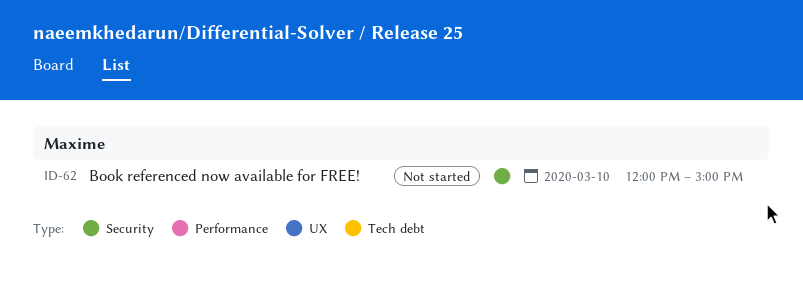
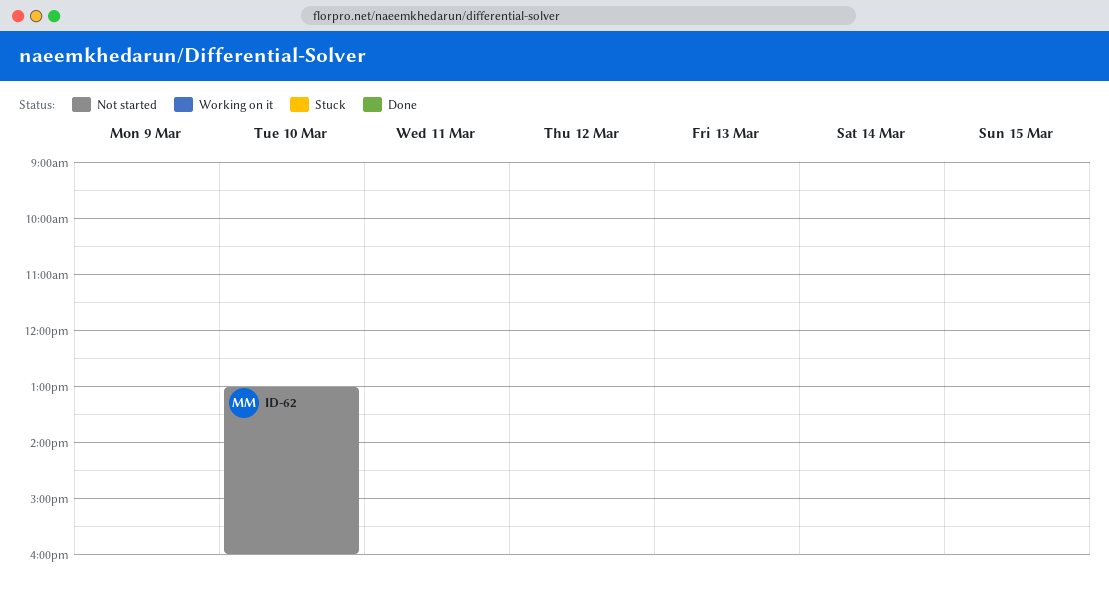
ID-62, begins: 12:00 -> 13:00
ID-62, ends: 15:00 -> 16:00

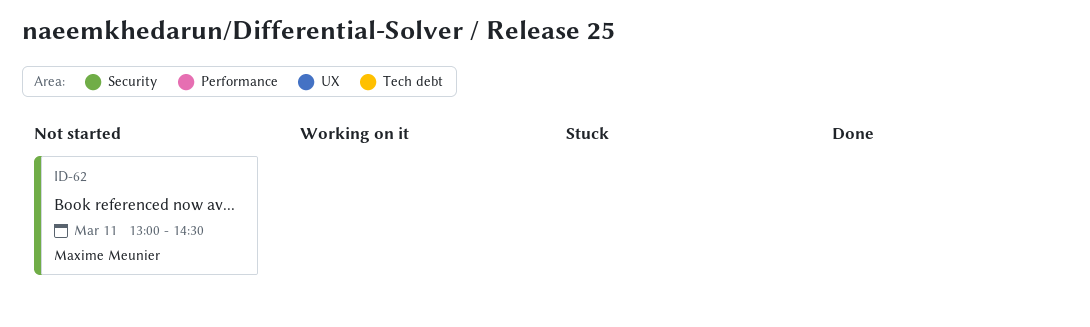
ID-62, day: Mar 10 -> Mar 11
ID-62, ends: 16:00 -> 14:30

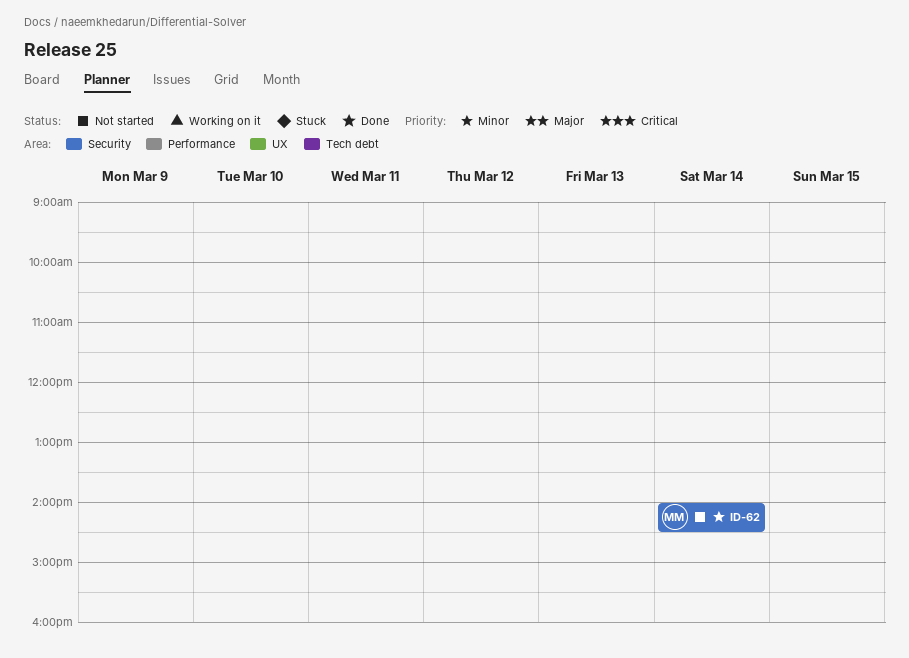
ID-62, day: Mar 11 -> Mar 14
ID-62, begins: 13:00 -> 14:00

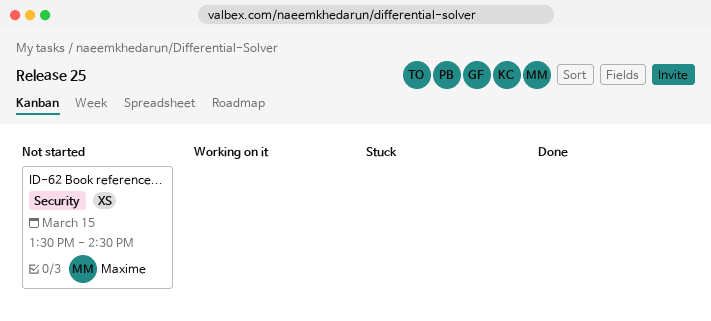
ID-62, day: Mar 14 -> Mar 15
ID-62, begins: 14:00 -> 13:30

